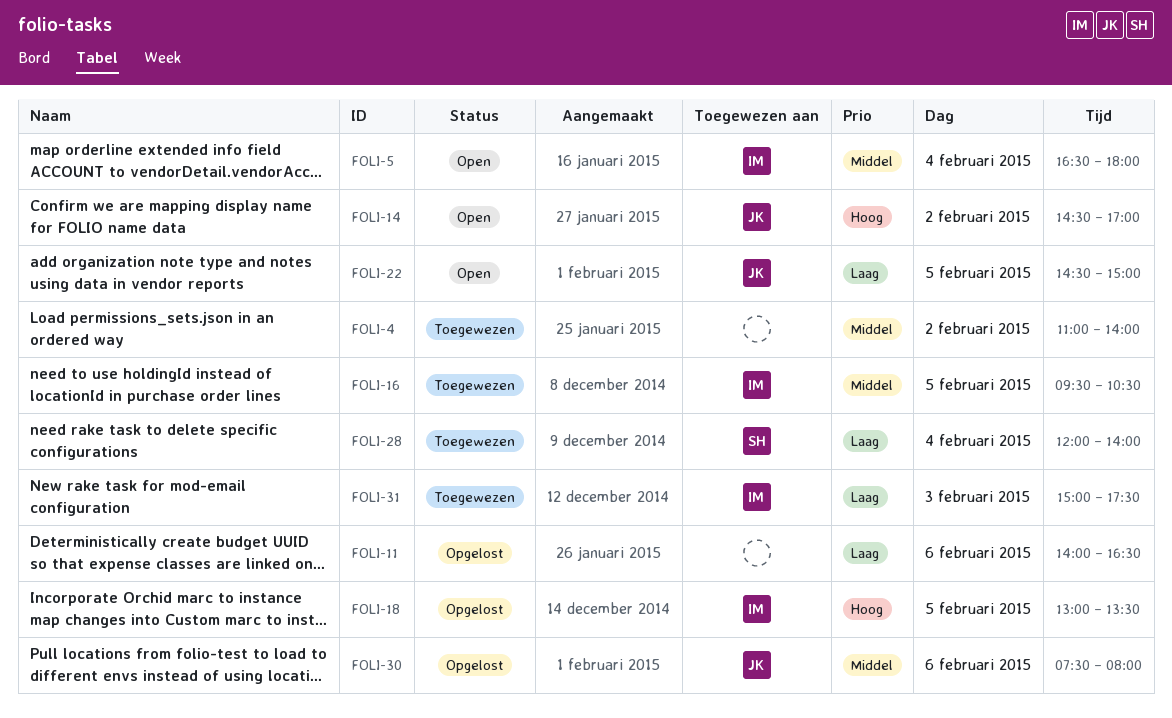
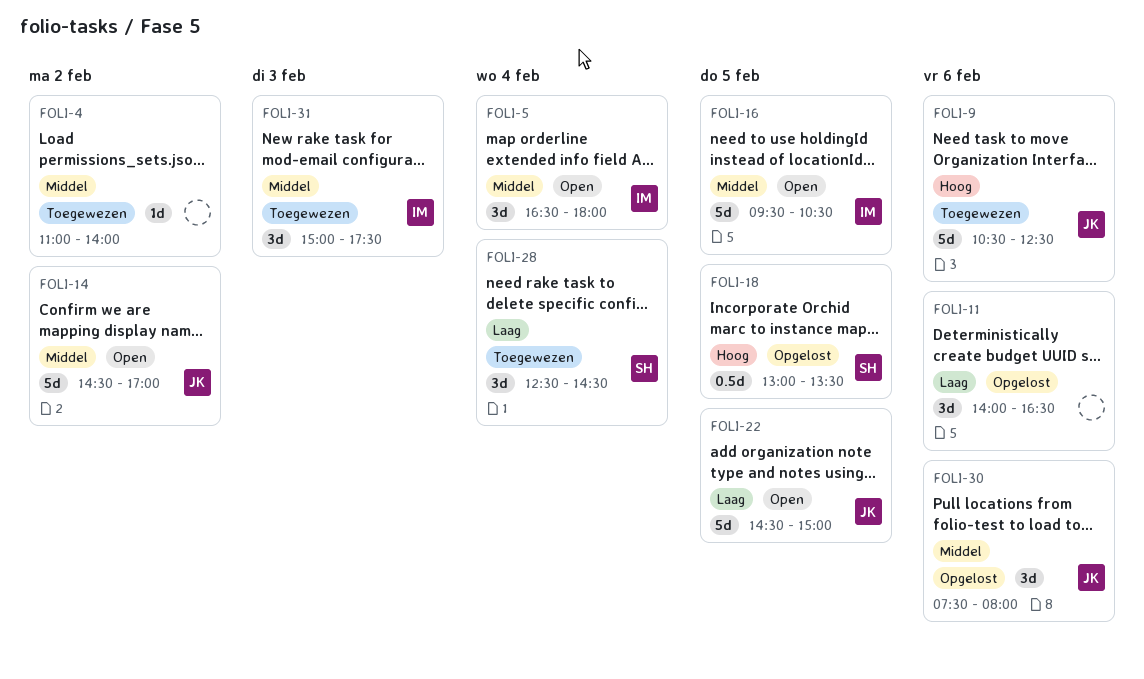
FOLI-9: none -> present
FOLI-14, priority: Hoog -> Middel
FOLI-16, status: Toegewezen -> Open
FOLI-18, owner: IM -> SH
FOLI-28, begins: 12:00 -> 12:30
FOLI-28, ends: 14:00 -> 14:30
FOLI-31, priority: Laag -> Middel

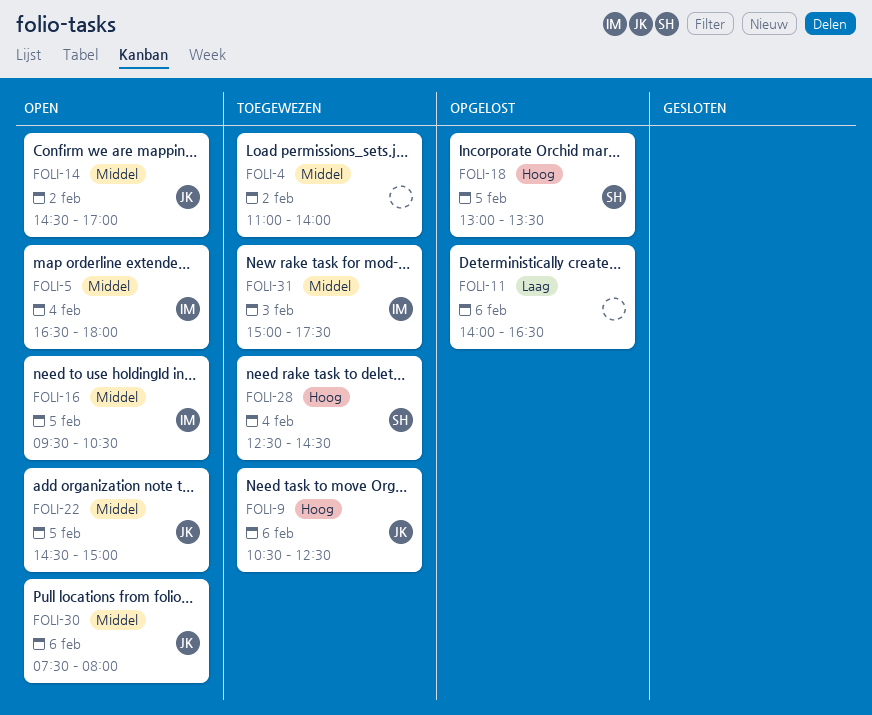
FOLI-22, priority: Laag -> Middel
FOLI-28, priority: Laag -> Hoog
FOLI-30, status: Opgelost -> Open

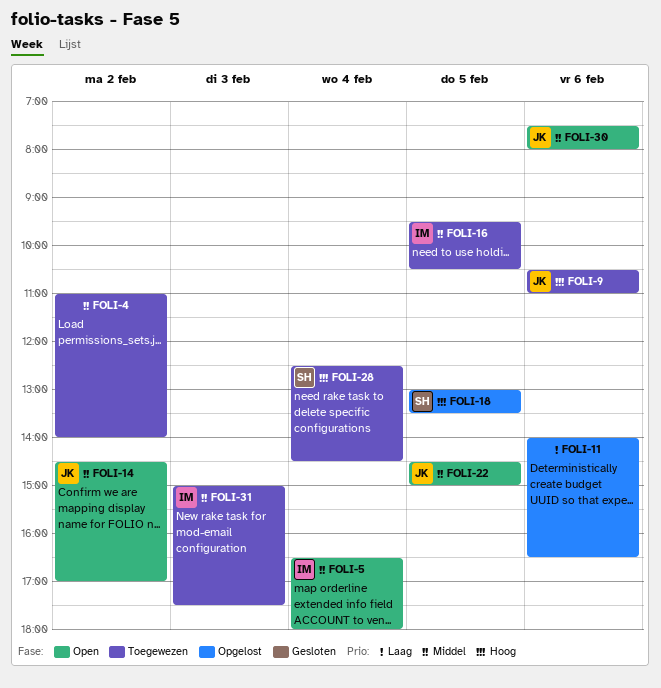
FOLI-9, ends: 12:30 -> 11:00
FOLI-16, status: Open -> Toegewezen

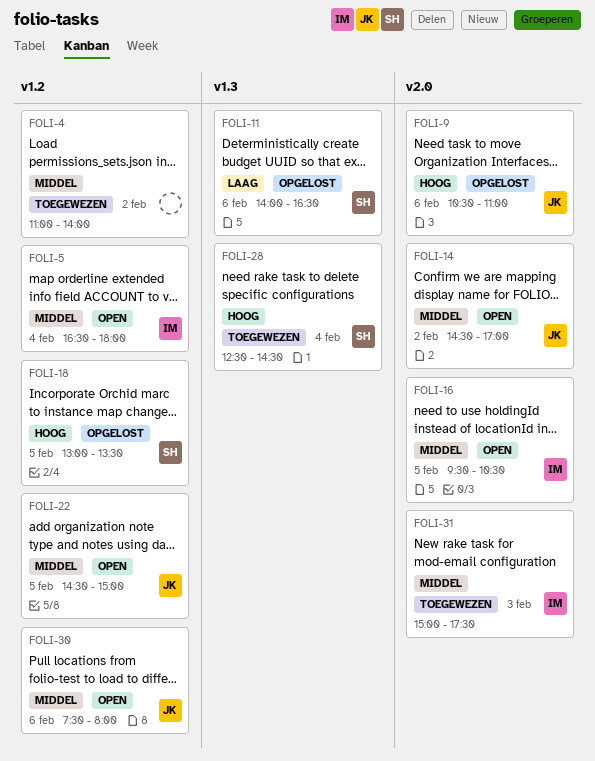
FOLI-9, status: Toegewezen -> Opgelost
FOLI-11, owner: none -> SH
FOLI-16, status: Toegewezen -> Open

